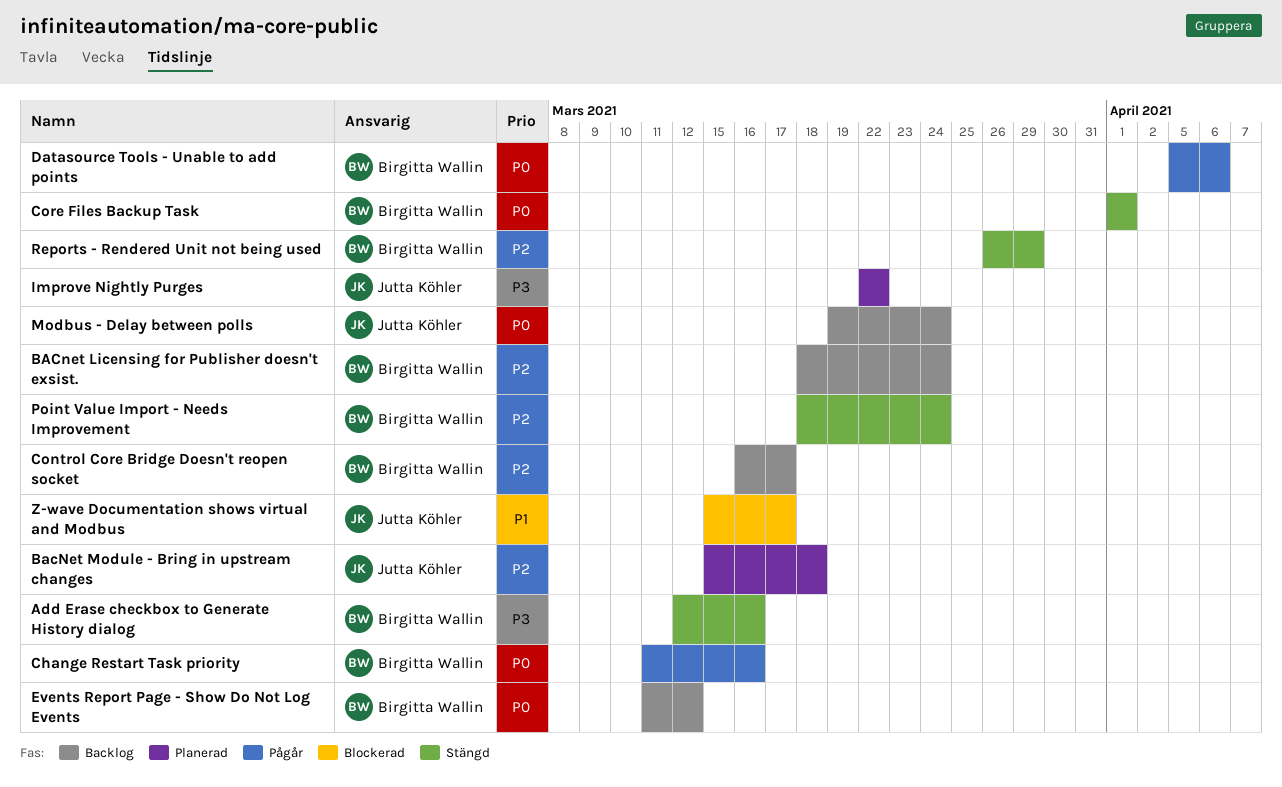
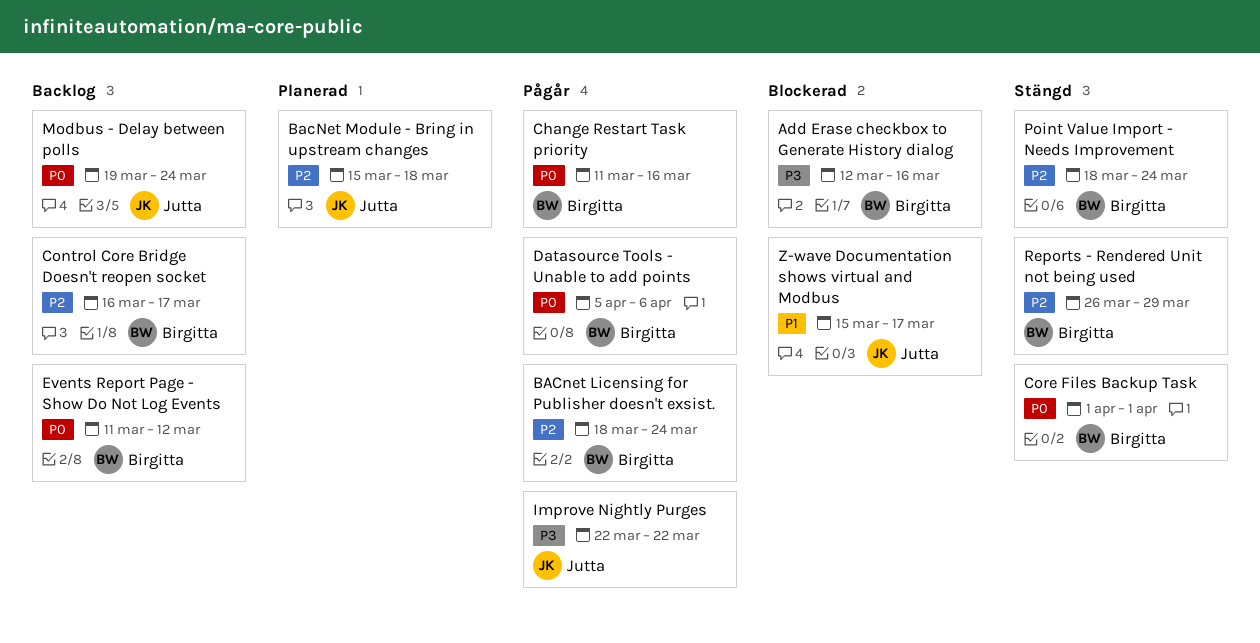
Add Erase checkbox to Generate History dialog, status: Stängd -> Blockerad
BACnet Licensing for Publisher doesn't exsist., status: Backlog -> Pågår
Improve Nightly Purges, status: Planerad -> Pågår

